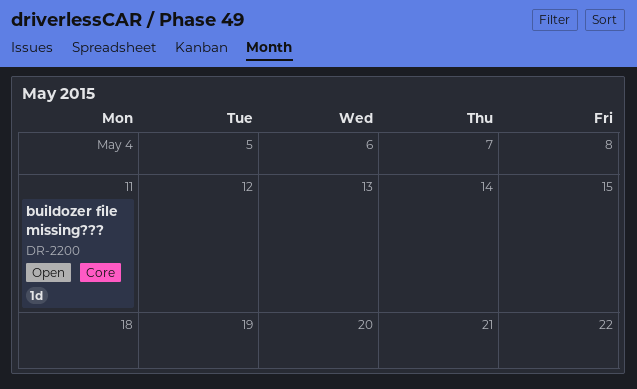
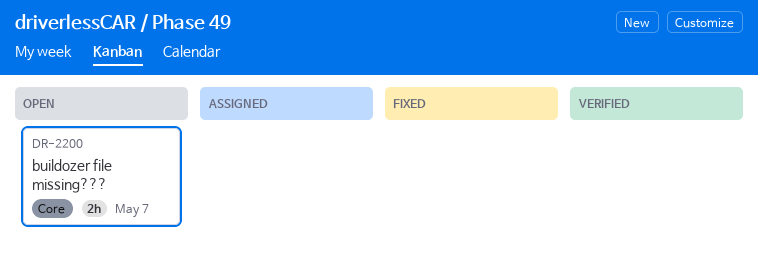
DR-2200, estimate: 1d -> 2h
DR-2200, due: May 11 -> May 7

